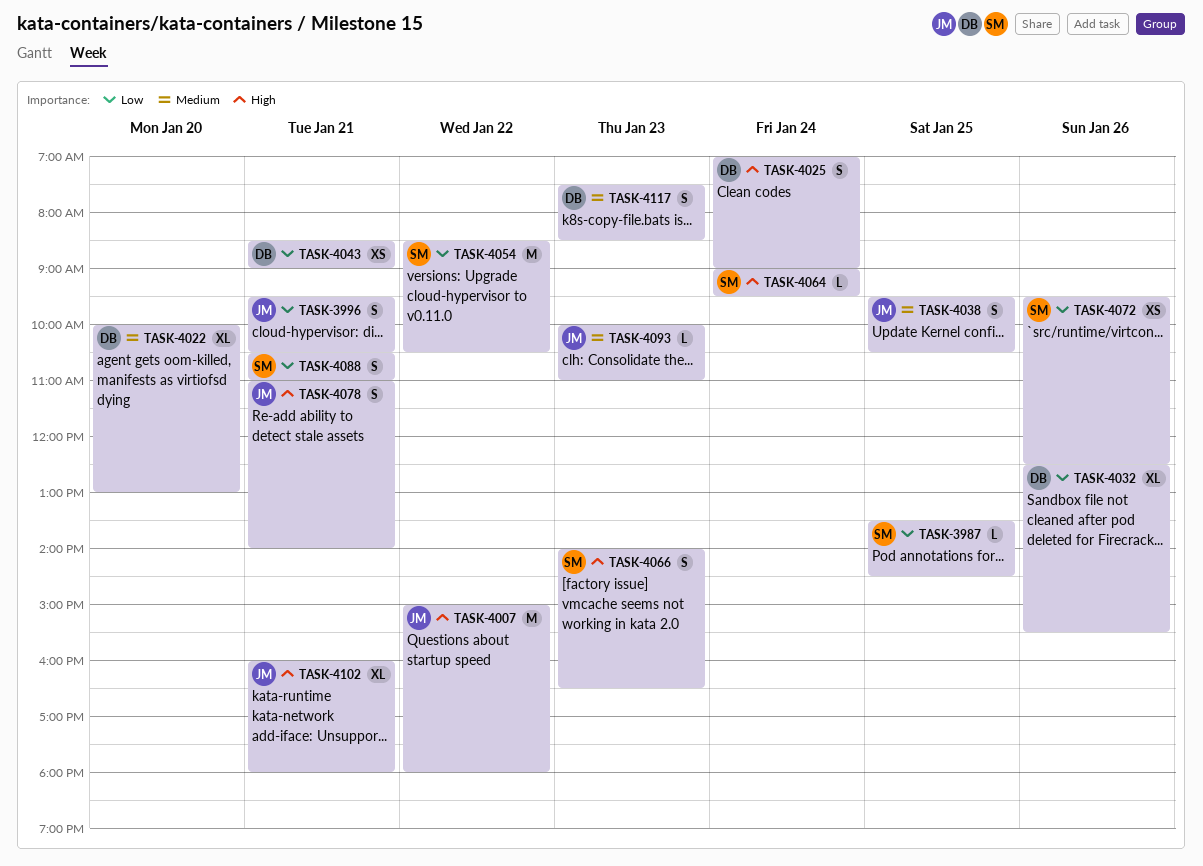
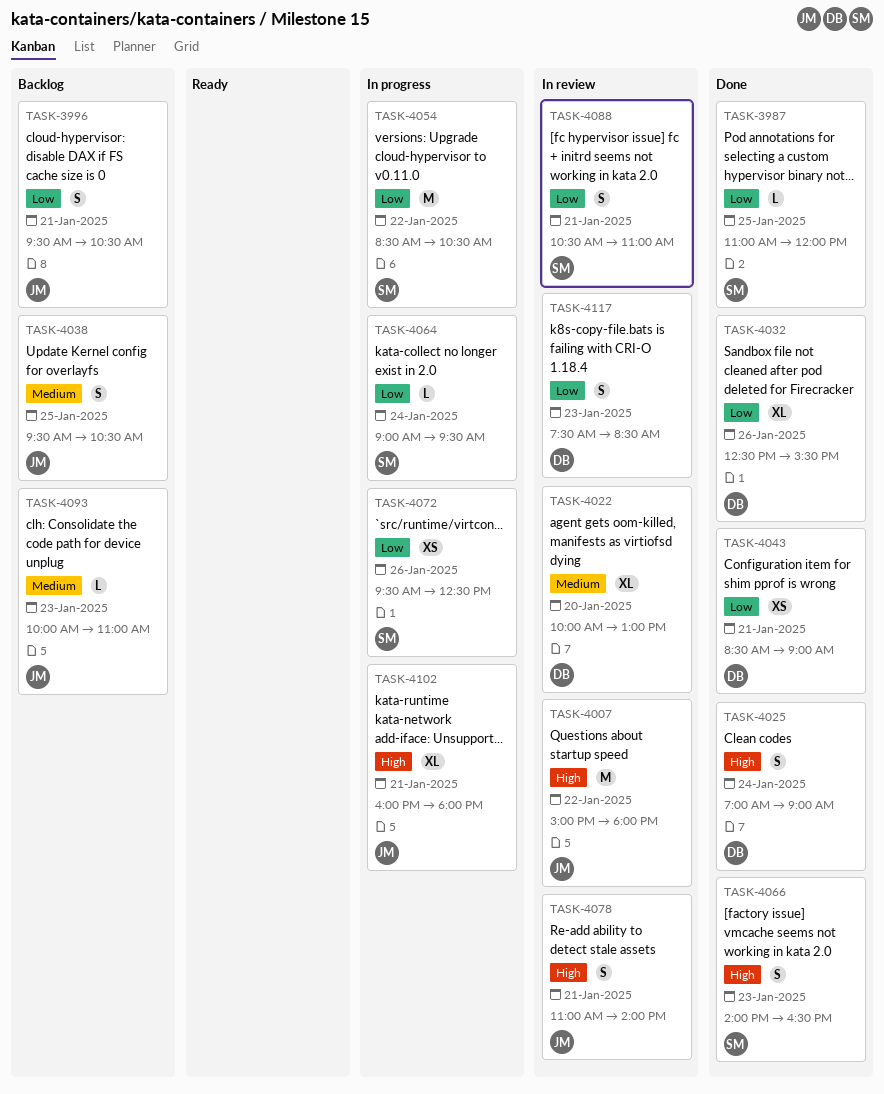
TASK-3987, begins: 13:30 -> 11:00
TASK-3987, ends: 14:30 -> 12:00
TASK-4064, priority: High -> Low
TASK-4117, priority: Medium -> Low

